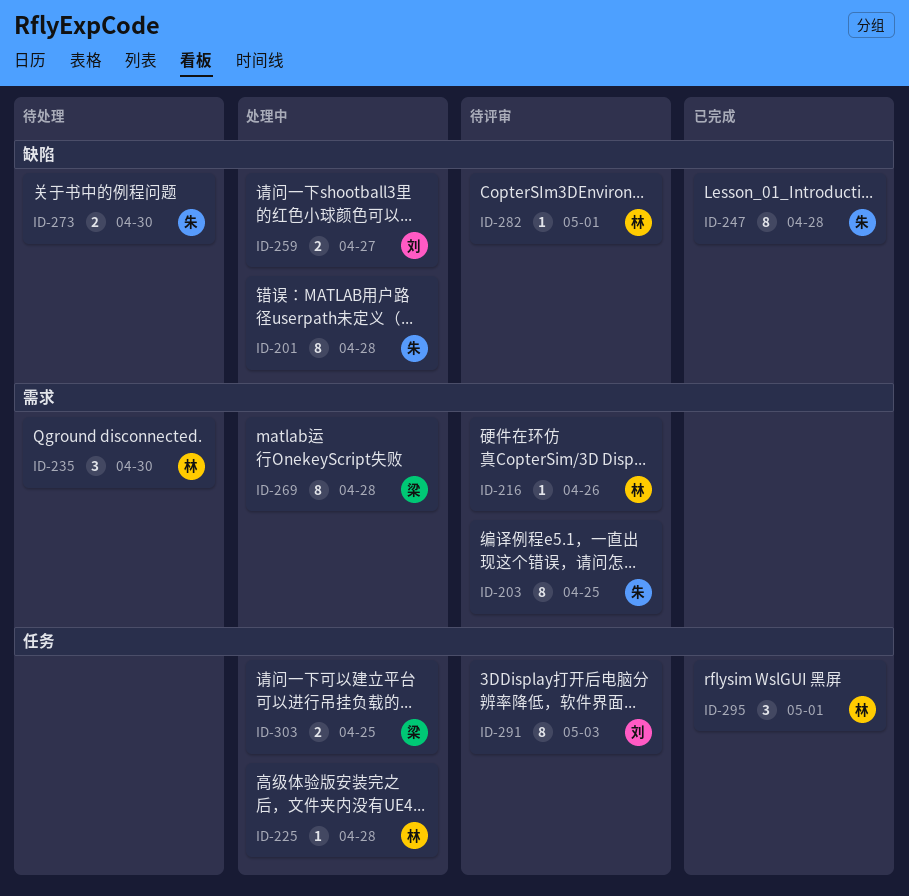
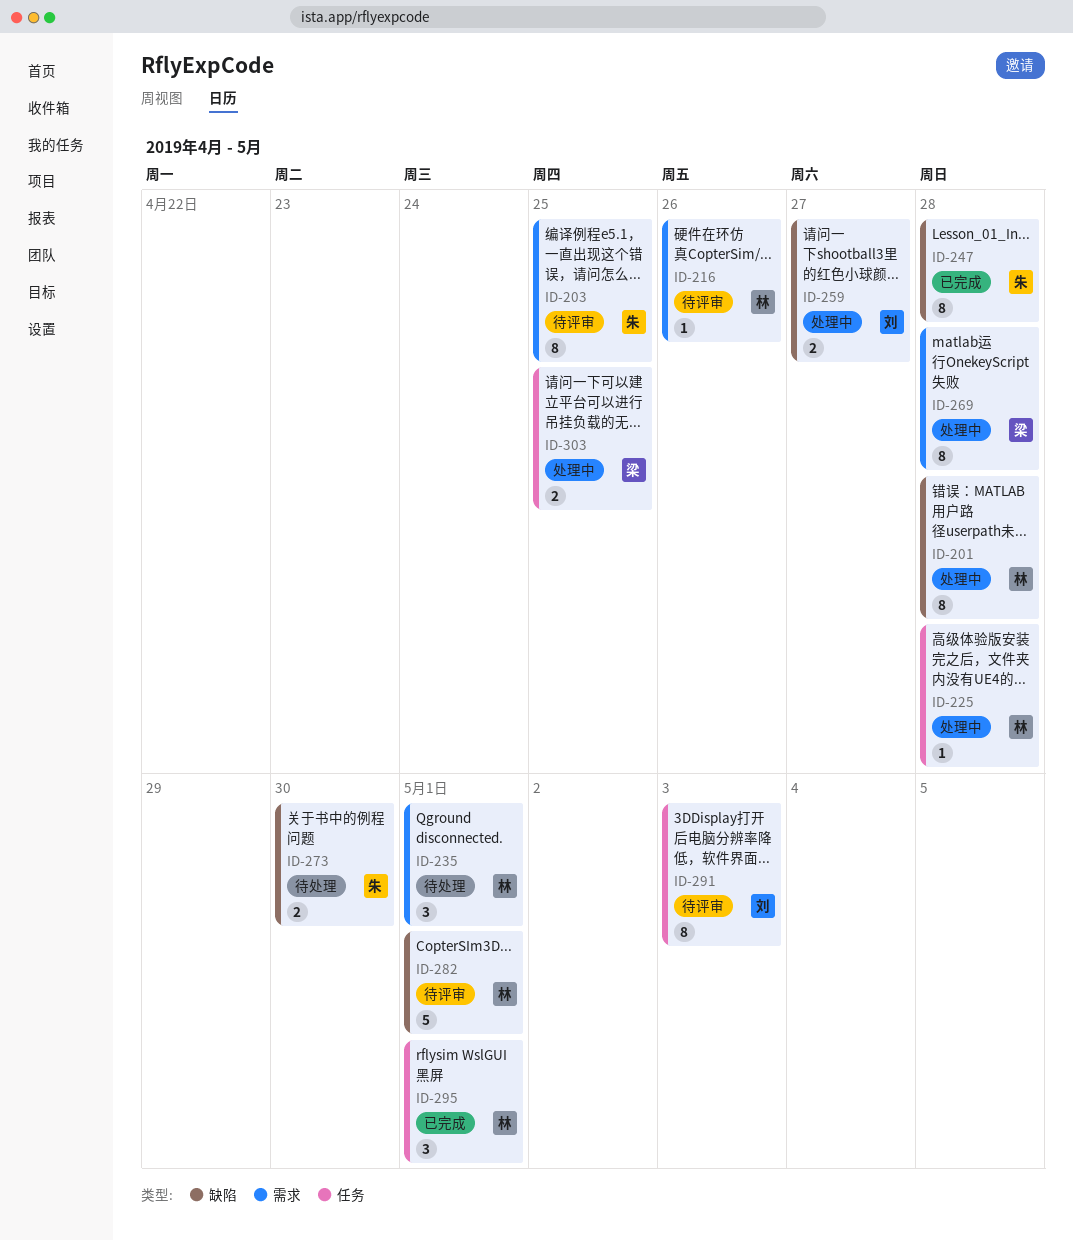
ID-201, owner: 朱 -> 林
ID-235, due: Apr 30 -> May 1
ID-282, estimate: 1 -> 5

